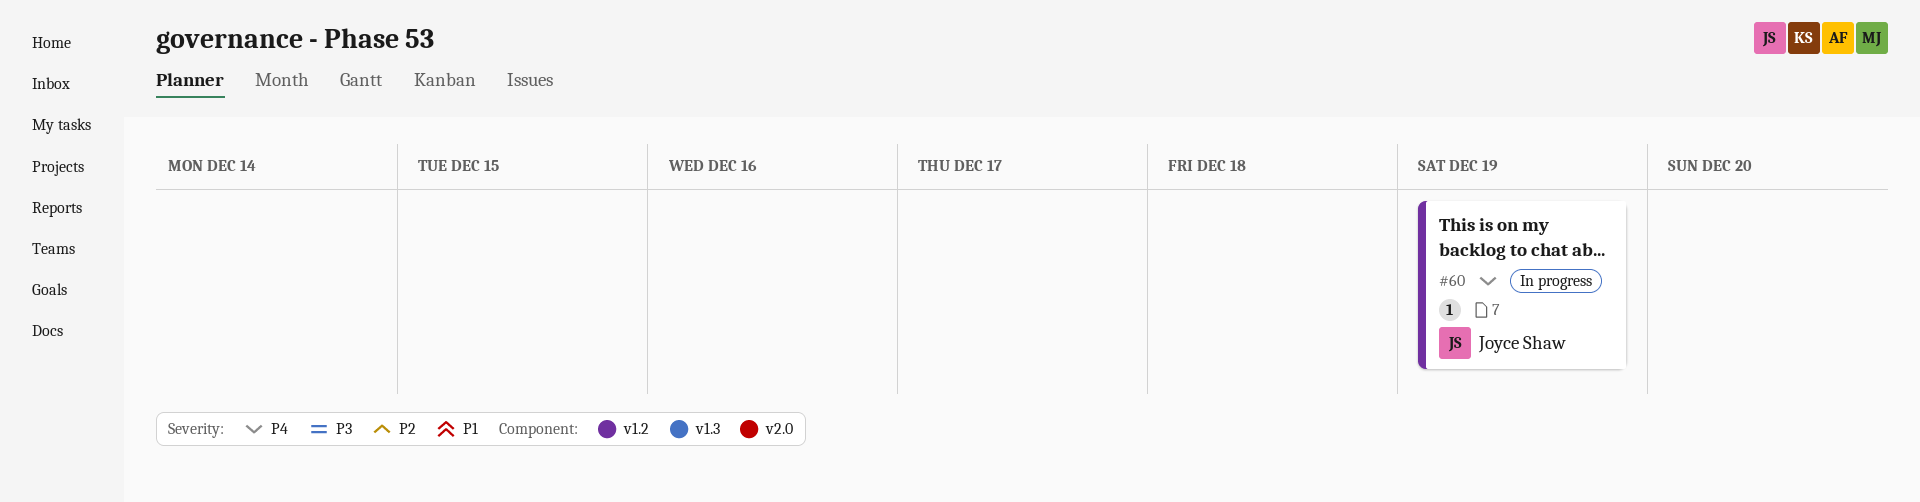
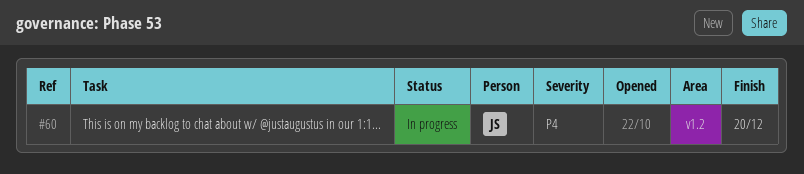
#60, due: Dec 19 -> Dec 20

